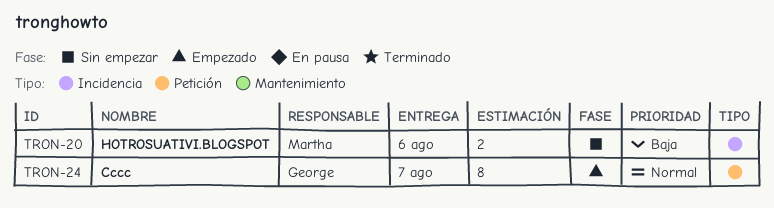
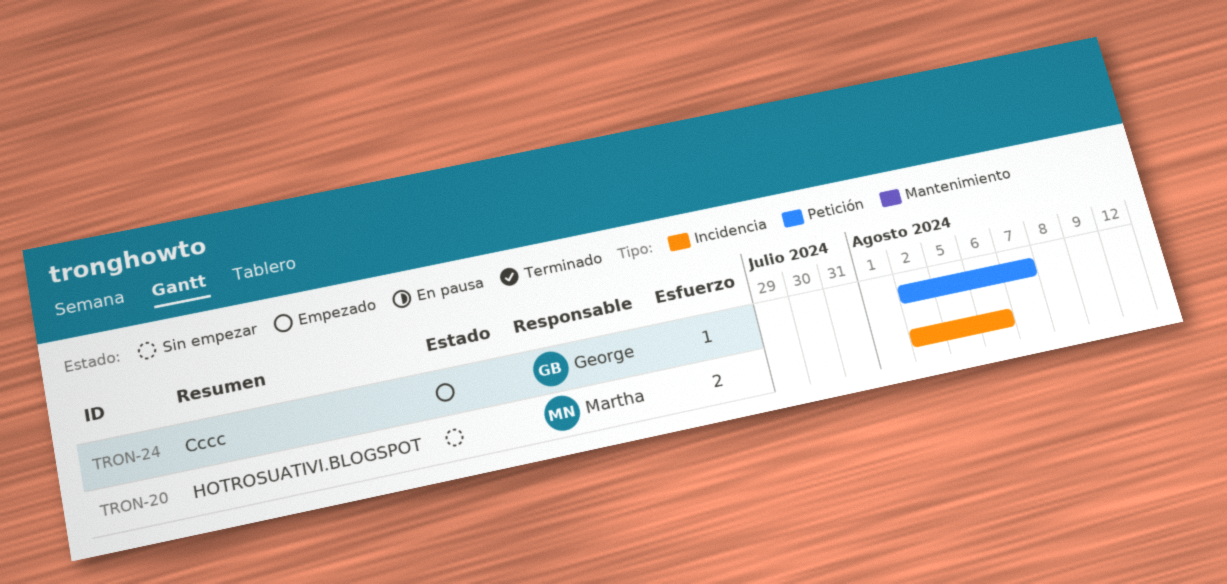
TRON-24, estimate: 8 -> 1

